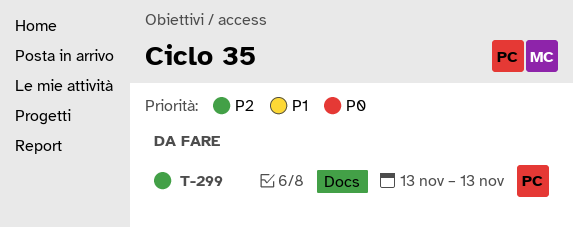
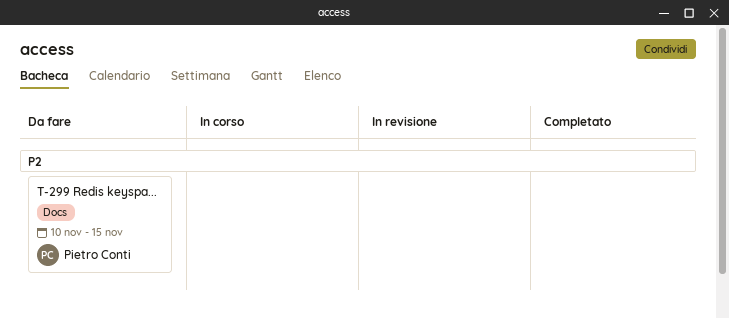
T-299, start: Nov 13 -> Nov 10
T-299, due: Nov 13 -> Nov 15

